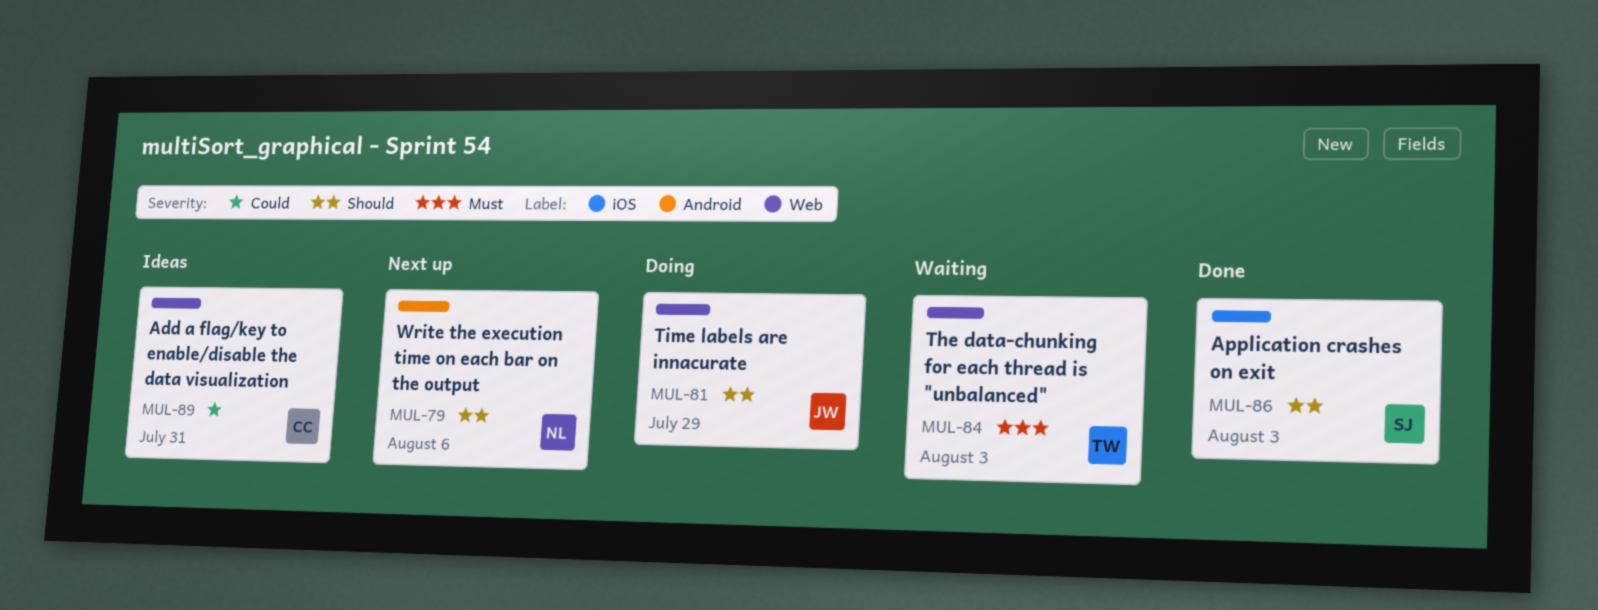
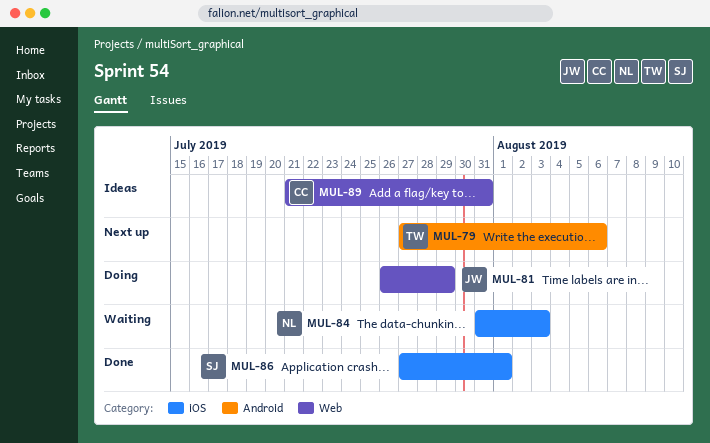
MUL-79, owner: NL -> TW
MUL-84, owner: TW -> NL
MUL-84, label: Web -> iOS
MUL-86, due: Aug 3 -> Aug 1

